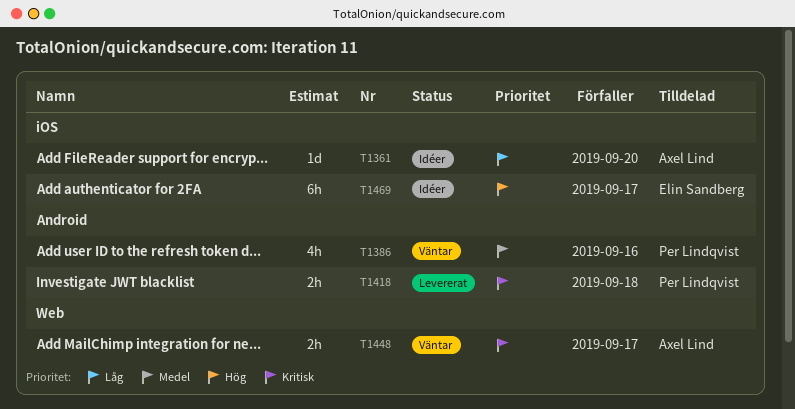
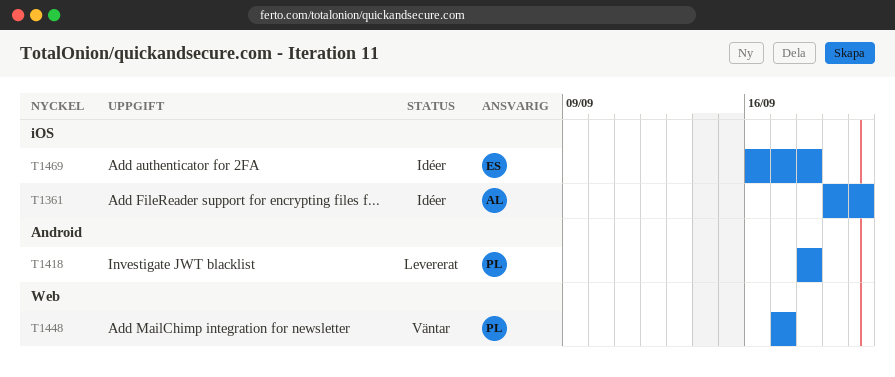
T1386: present -> none
T1448, owner: Axel Lind -> Per Lindqvist
T1469, due: Sep 17 -> Sep 18

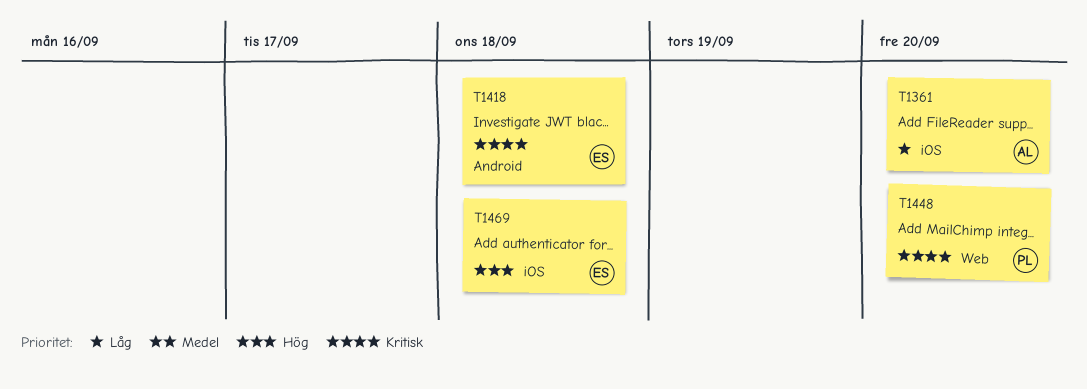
T1418, owner: PL -> ES
T1448, due: Sep 17 -> Sep 20

